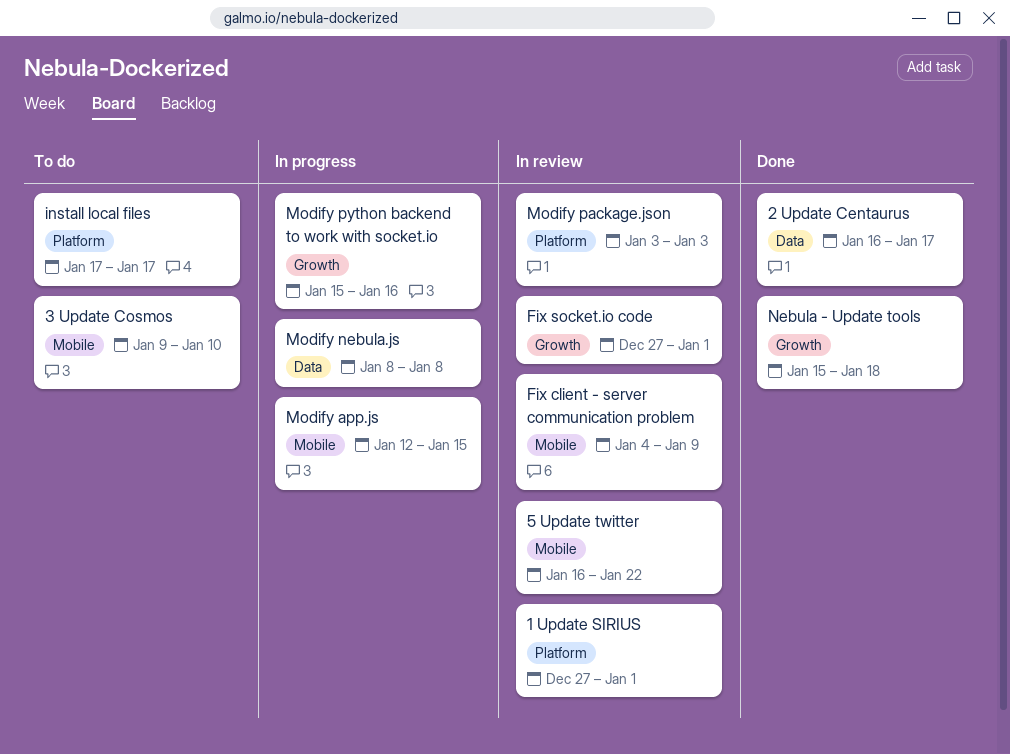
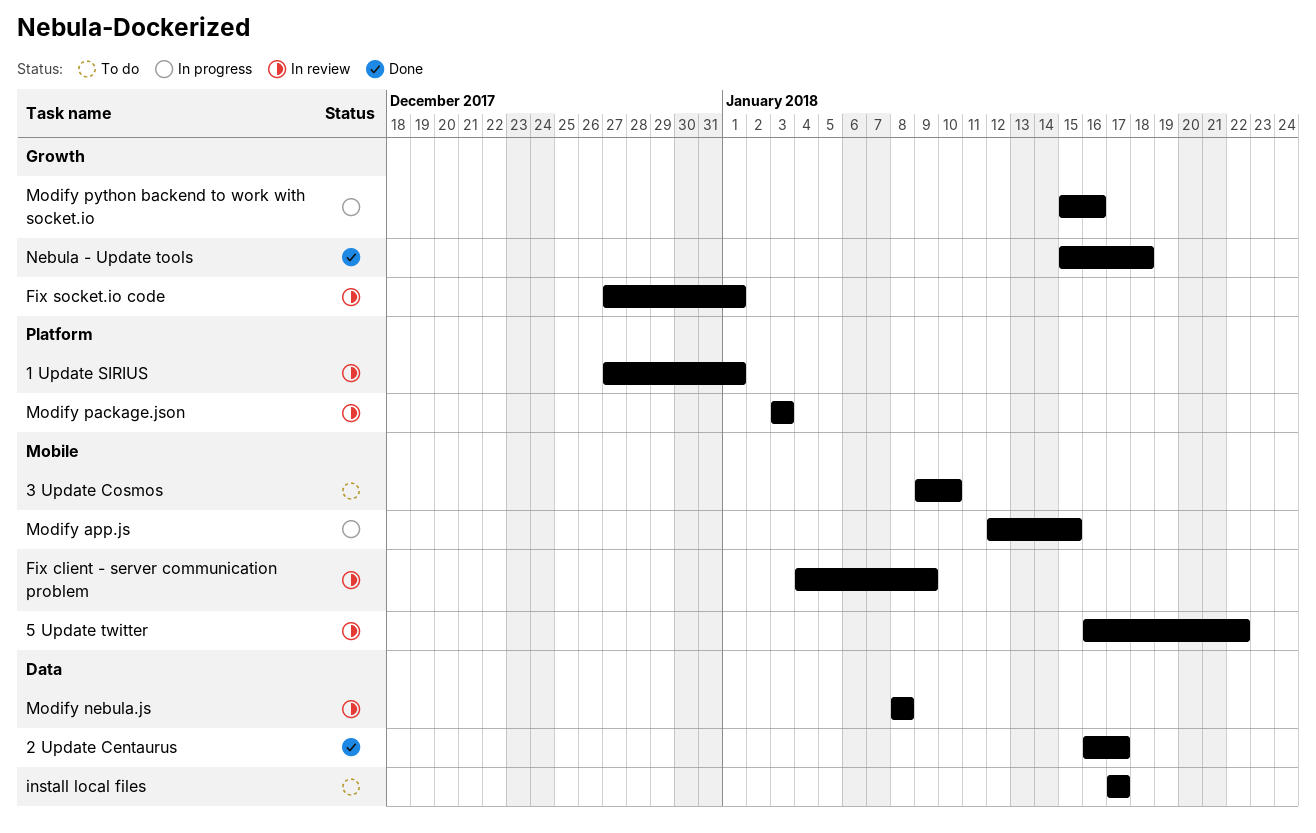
install local files, label: Platform -> Data
Modify nebula.js, status: In progress -> In review

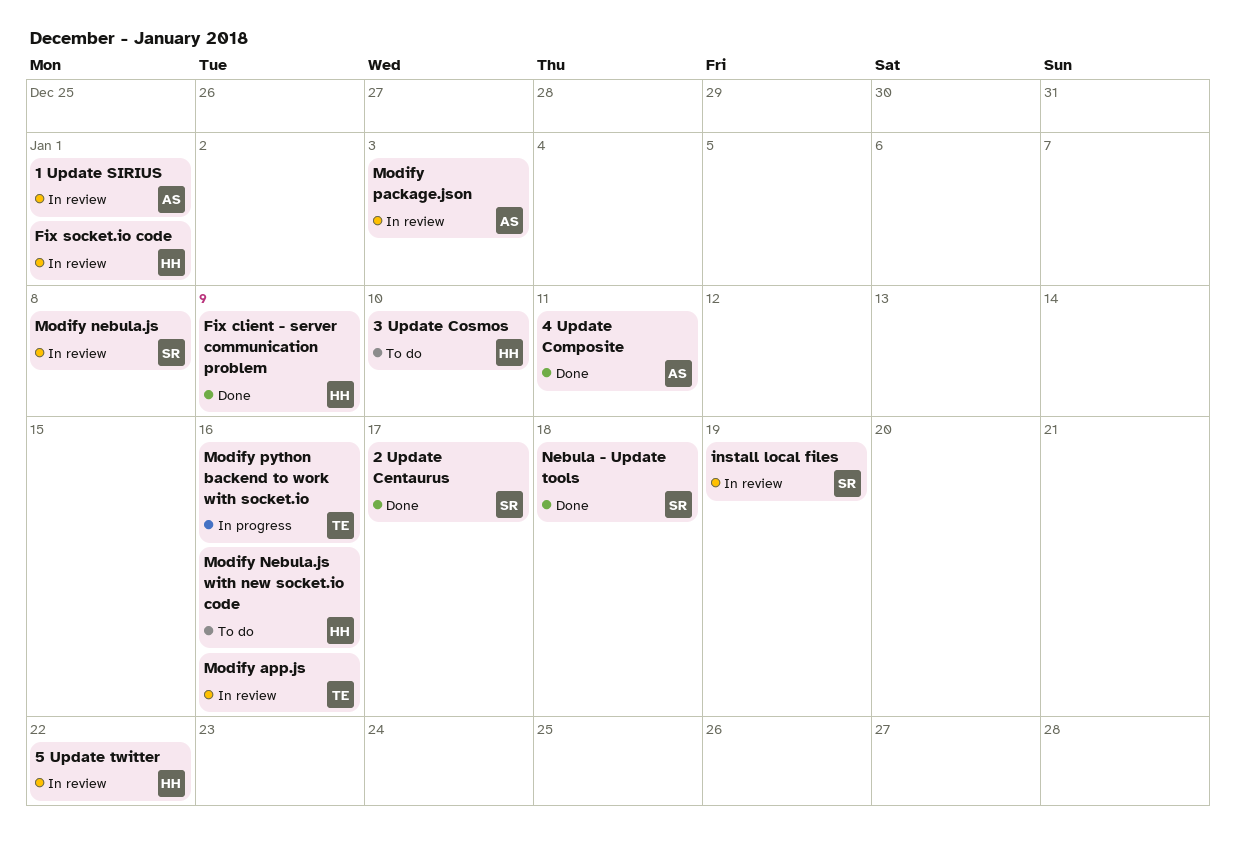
4 Update Composite: none -> present
Fix client - server communication problem, status: In review -> Done
install local files, status: To do -> In review
install local files, due: Jan 17 -> Jan 19
Modify app.js, status: In progress -> In review
Modify app.js, due: Jan 15 -> Jan 16
Modify Nebula.js with new socket.io code: none -> present

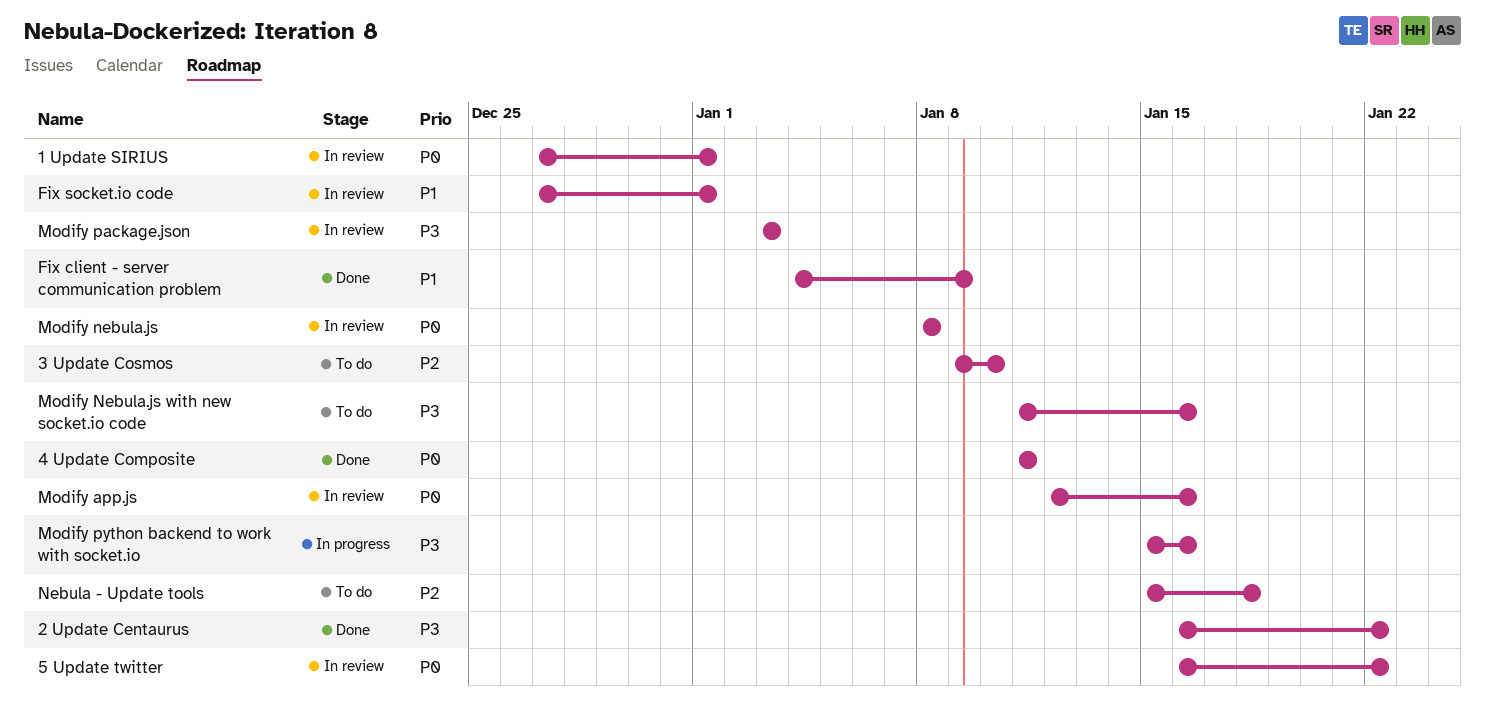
2 Update Centaurus, due: Jan 17 -> Jan 22
install local files: present -> none
Nebula - Update tools, status: Done -> To do

